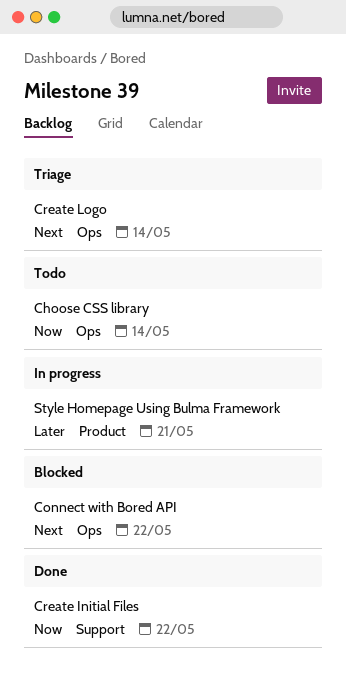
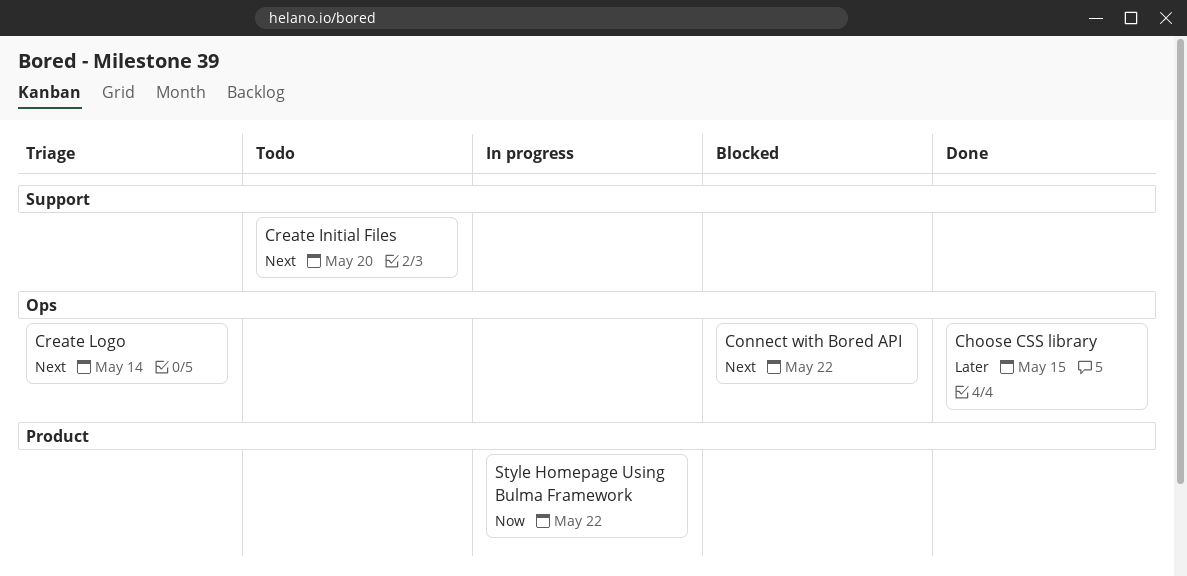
Choose CSS library, status: Todo -> Done
Choose CSS library, priority: Now -> Later
Choose CSS library, due: May 14 -> May 15
Create Initial Files, status: Done -> Todo
Create Initial Files, priority: Now -> Next
Create Initial Files, due: May 22 -> May 20
Style Homepage Using Bulma Framework, priority: Later -> Now
Style Homepage Using Bulma Framework, due: May 21 -> May 22

